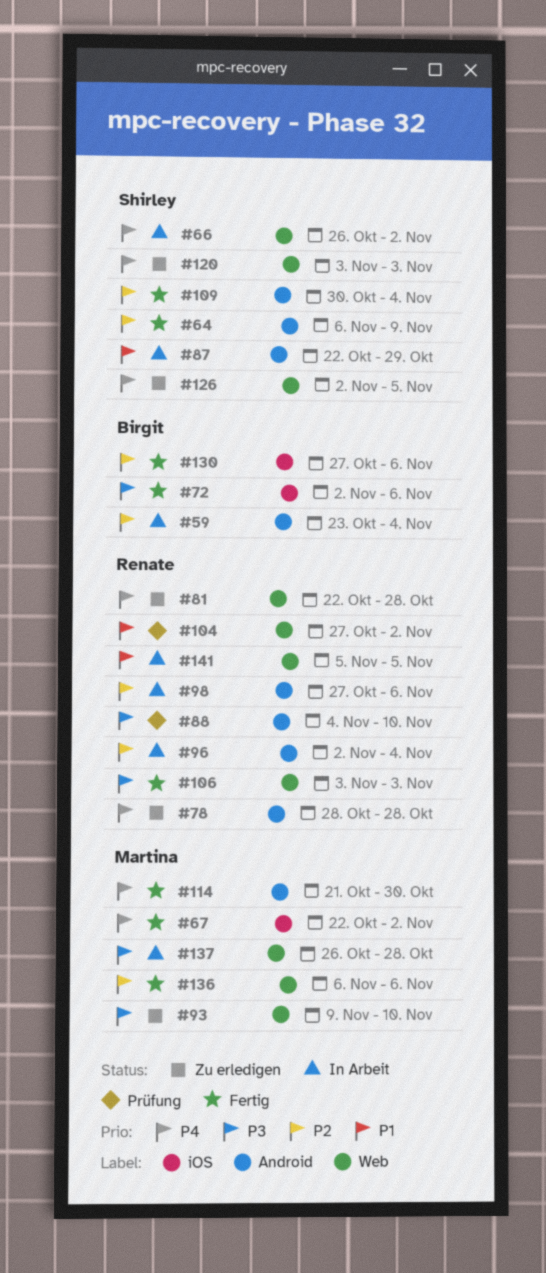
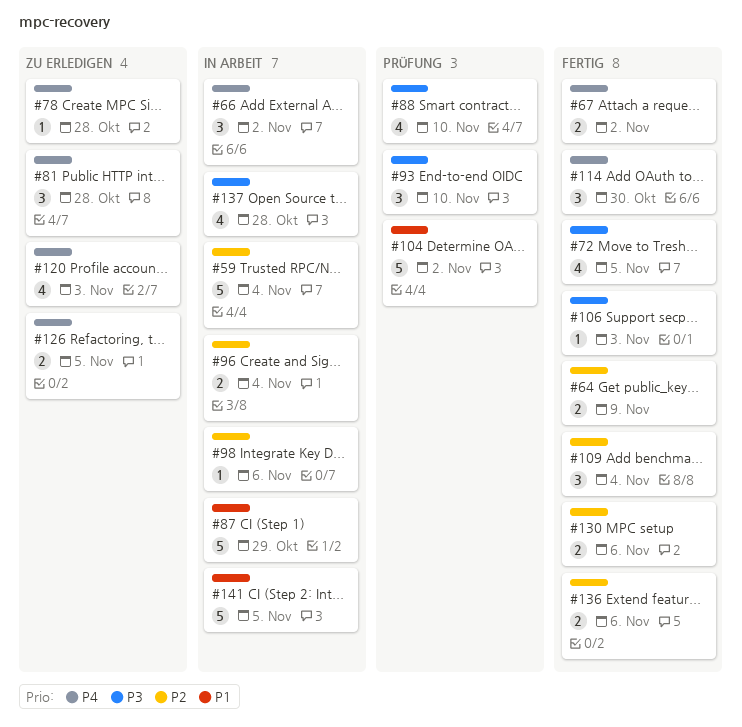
#72, due: Nov 6 -> Nov 5
#93, status: Zu erledigen -> Prüfung

